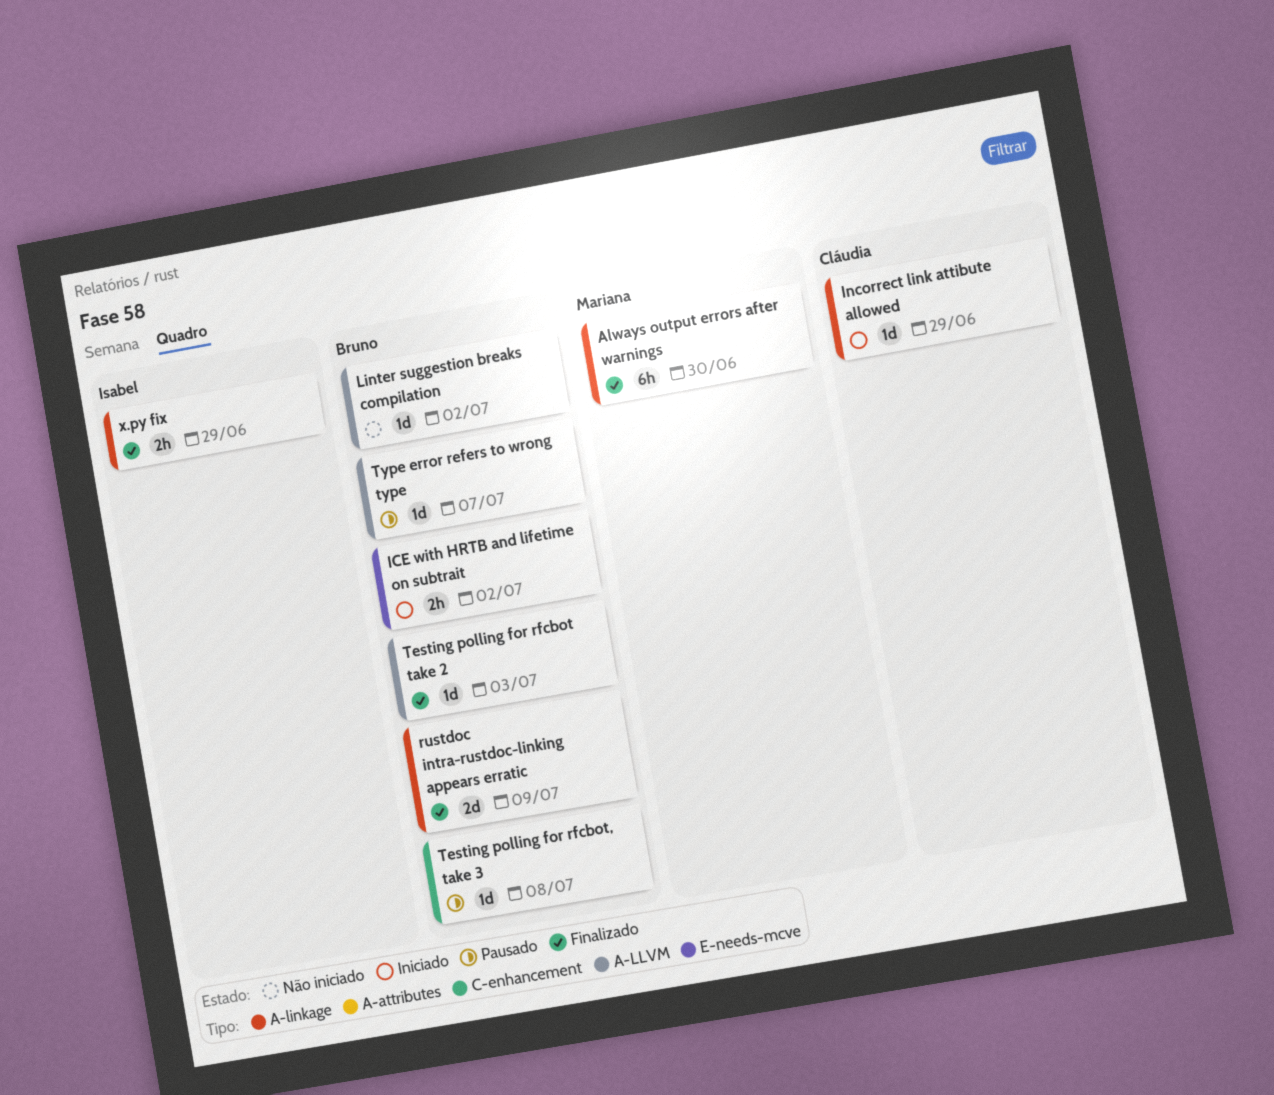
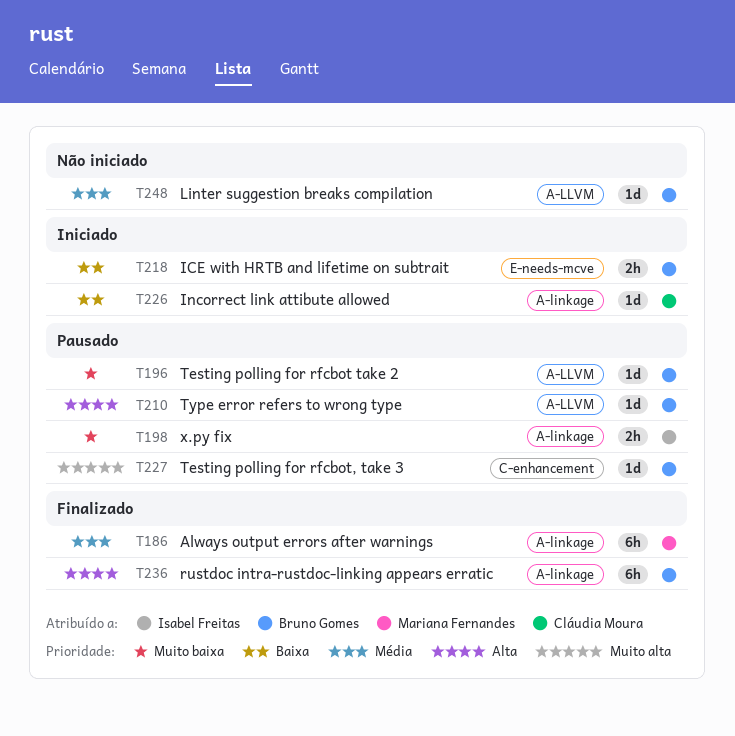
rustdoc intra-rustdoc-linking appears erratic, estimate: 2d -> 6h
Testing polling for rfcbot take 2, status: Finalizado -> Pausado
x.py fix, status: Finalizado -> Pausado

